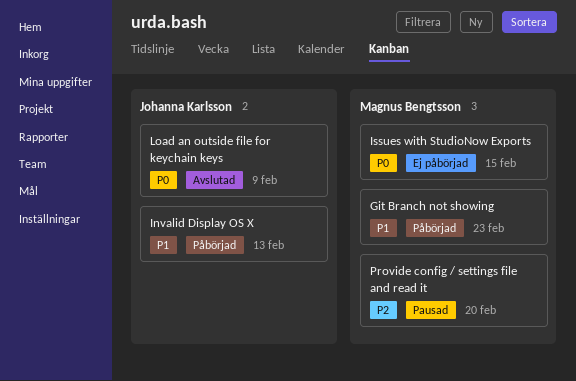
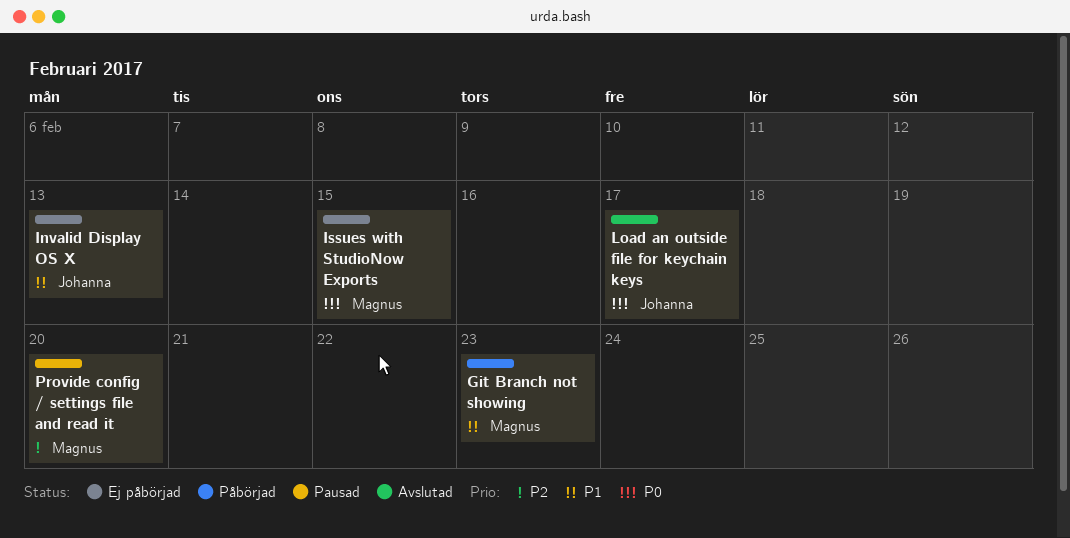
Invalid Display OS X, status: Påbörjad -> Ej påbörjad
Load an outside file for keychain keys, due: Feb 9 -> Feb 17

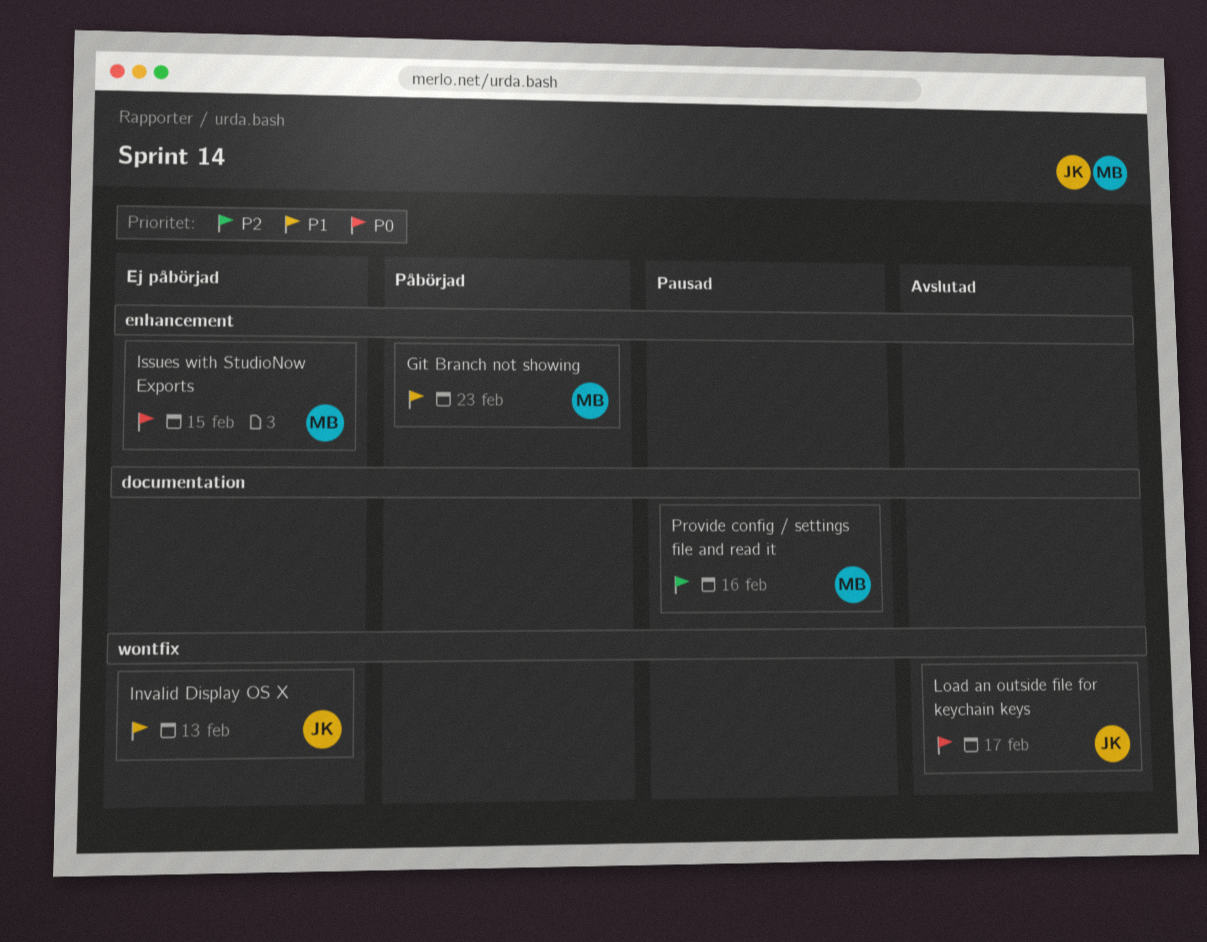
Provide config / settings file and read it, due: Feb 20 -> Feb 16

